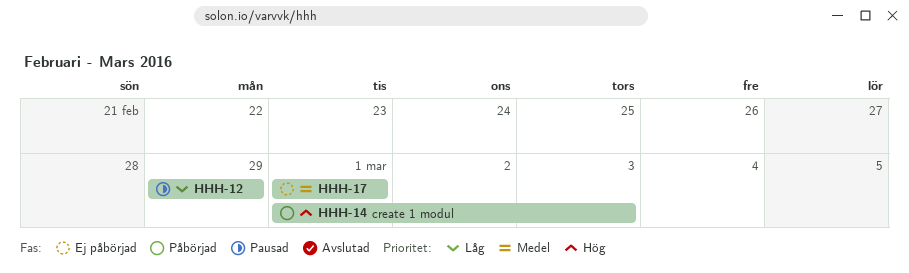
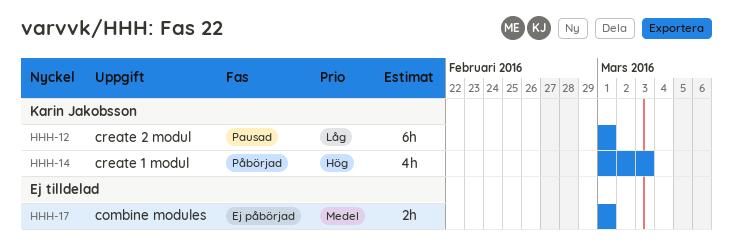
HHH-12, start: Feb 29 -> Mar 1
HHH-12, due: Feb 29 -> Mar 1

